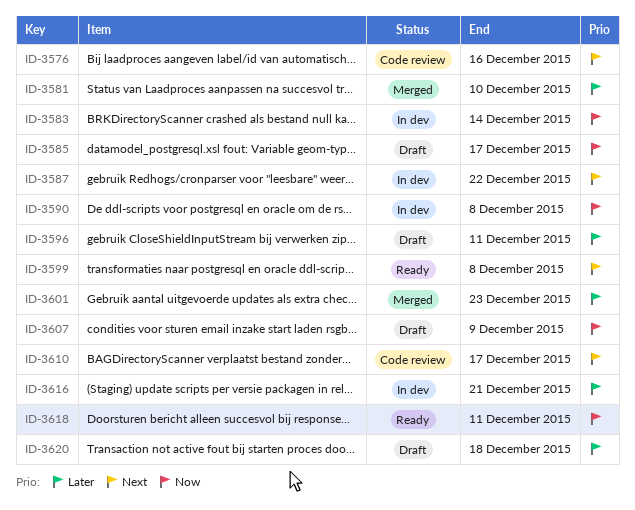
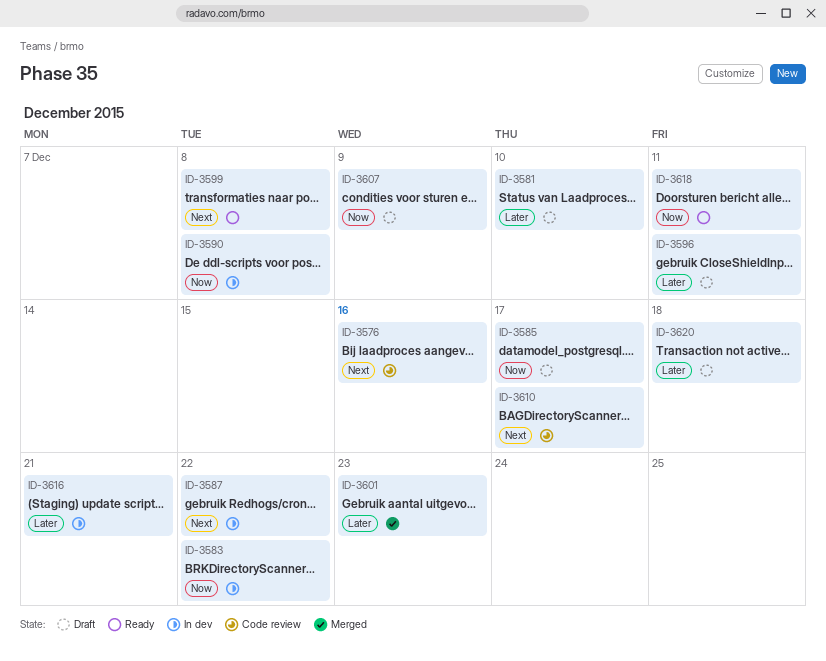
ID-3581, status: Merged -> Draft
ID-3583, due: Dec 14 -> Dec 22

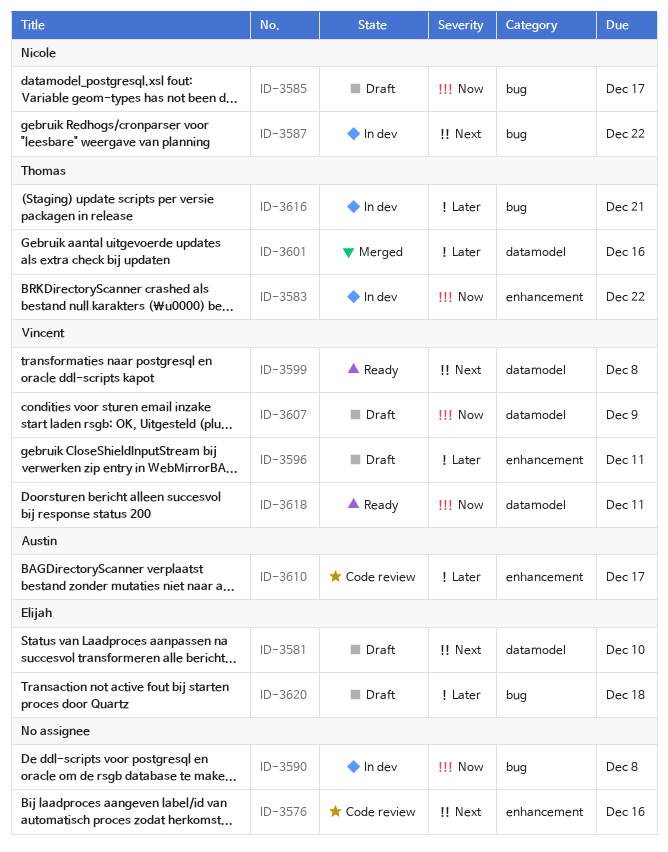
ID-3581, priority: Later -> Next
ID-3601, due: Dec 23 -> Dec 16
ID-3610, priority: Next -> Later

